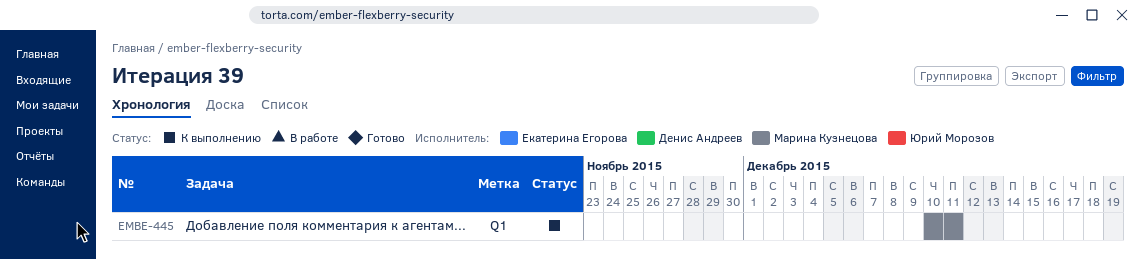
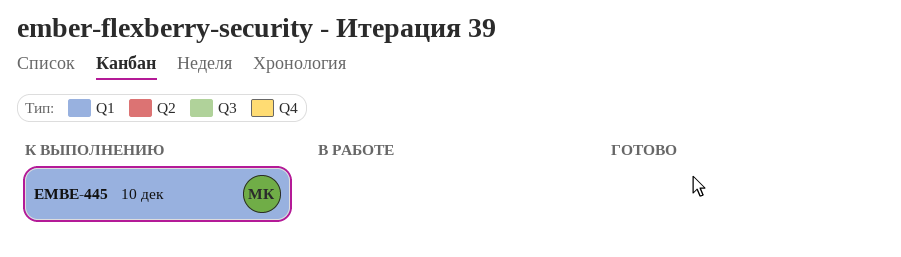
EMBE-445, due: Dec 11 -> Dec 10

